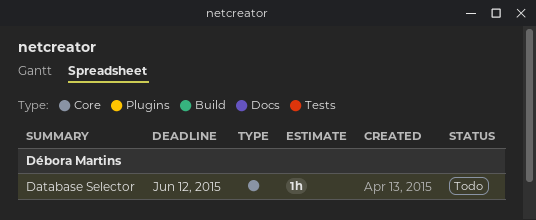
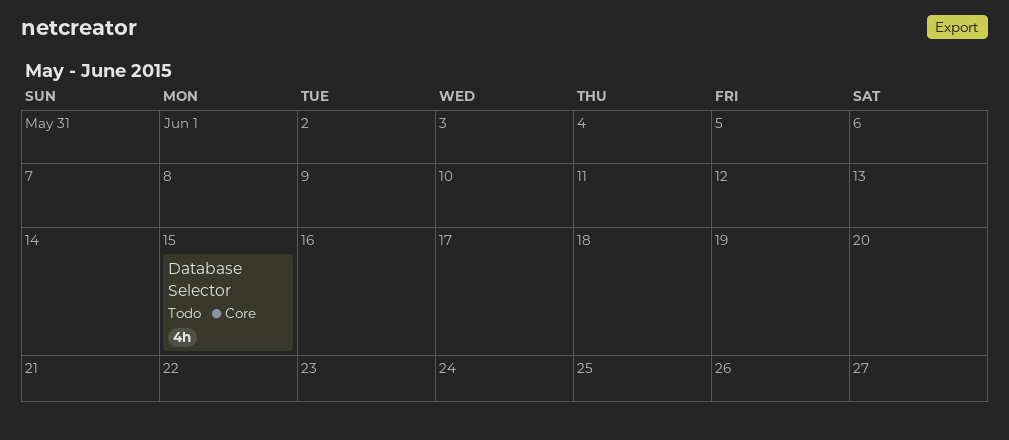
Database Selector, estimate: 1h -> 4h
Database Selector, due: Jun 12 -> Jun 15

